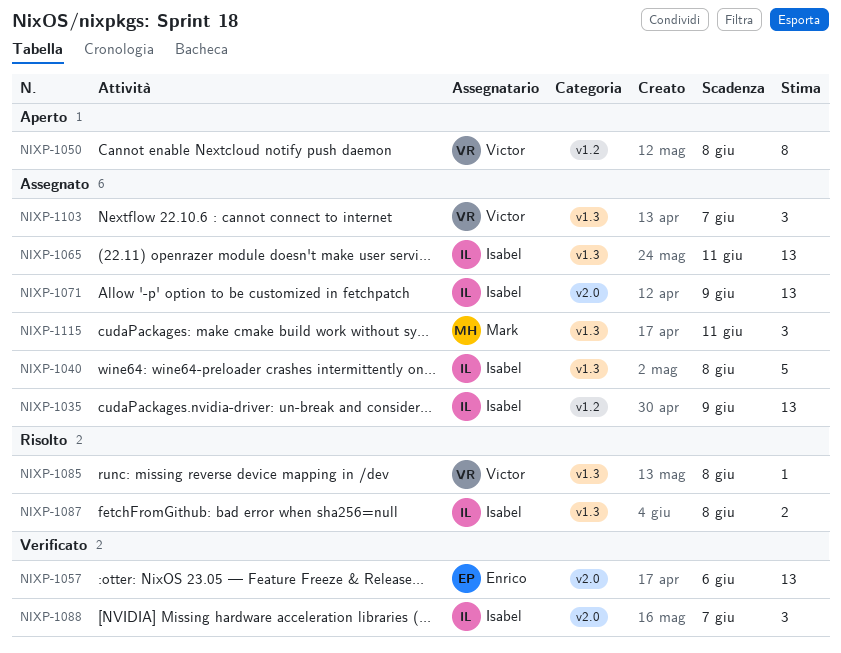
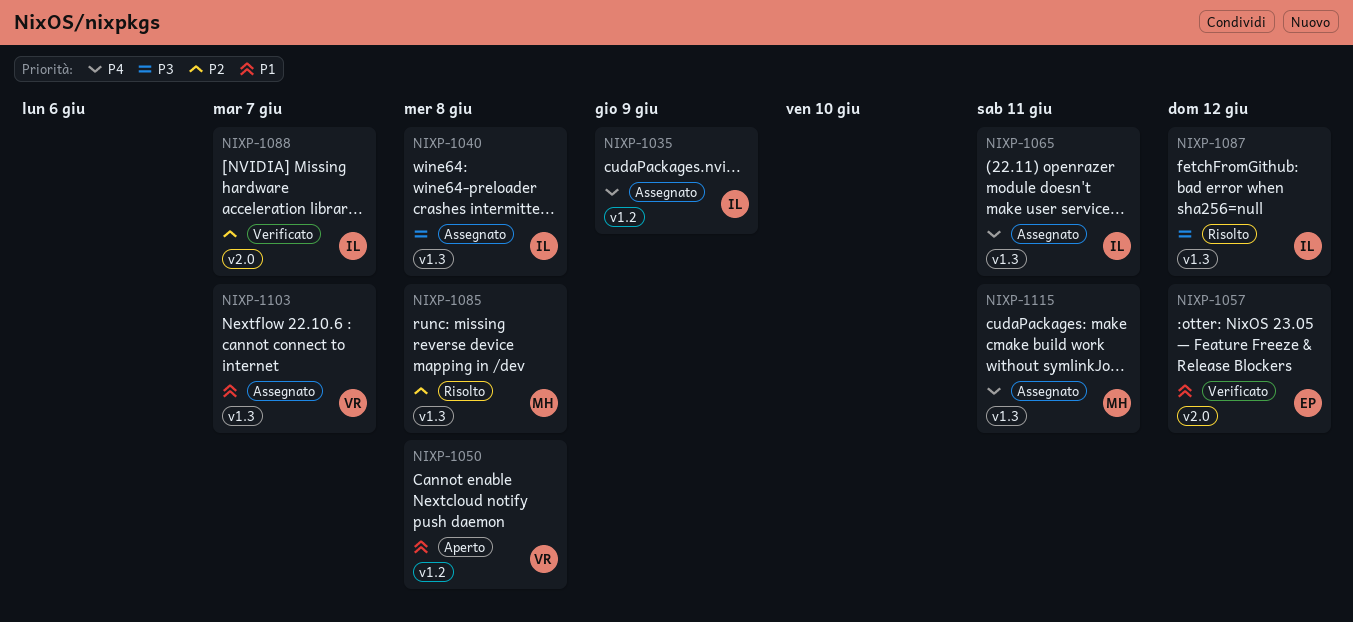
NIXP-1057, due: Jun 6 -> Jun 12
NIXP-1071: present -> none
NIXP-1085, owner: Víctor -> Mark
NIXP-1087, due: Jun 8 -> Jun 12

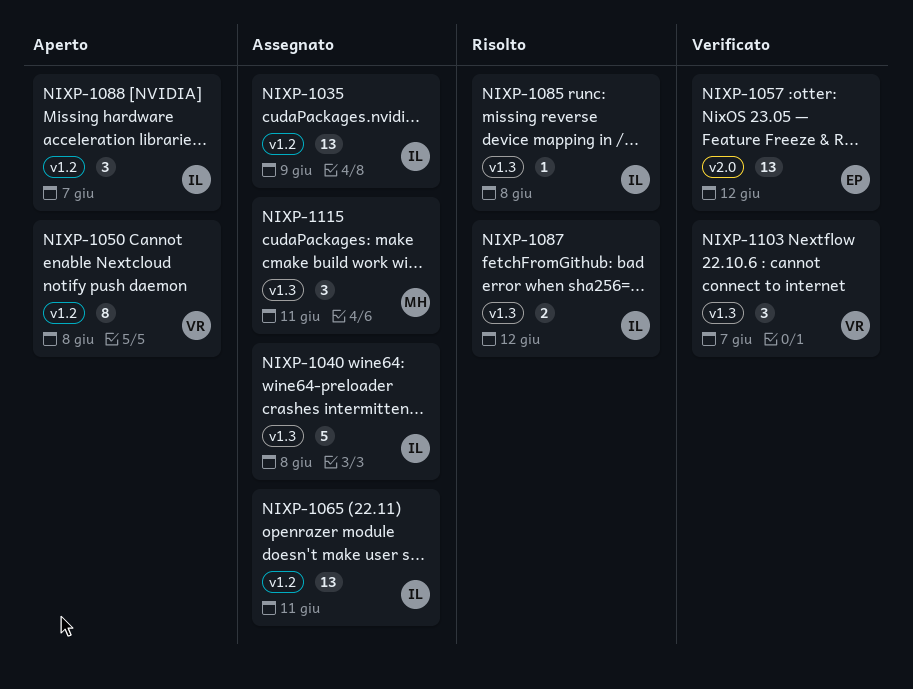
NIXP-1065, label: v1.3 -> v1.2
NIXP-1085, owner: MH -> IL
NIXP-1088, status: Verificato -> Aperto
NIXP-1088, label: v2.0 -> v1.2
NIXP-1103, status: Assegnato -> Verificato

